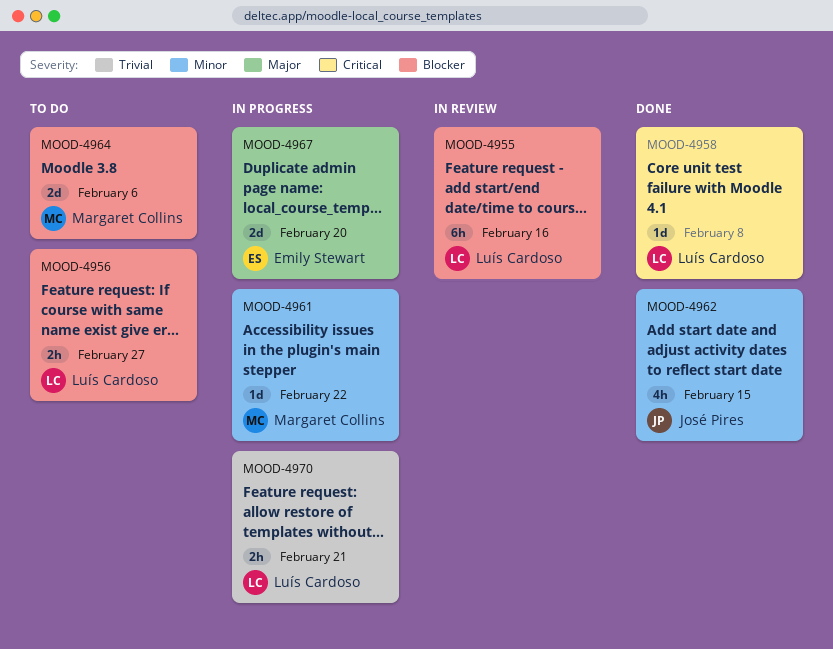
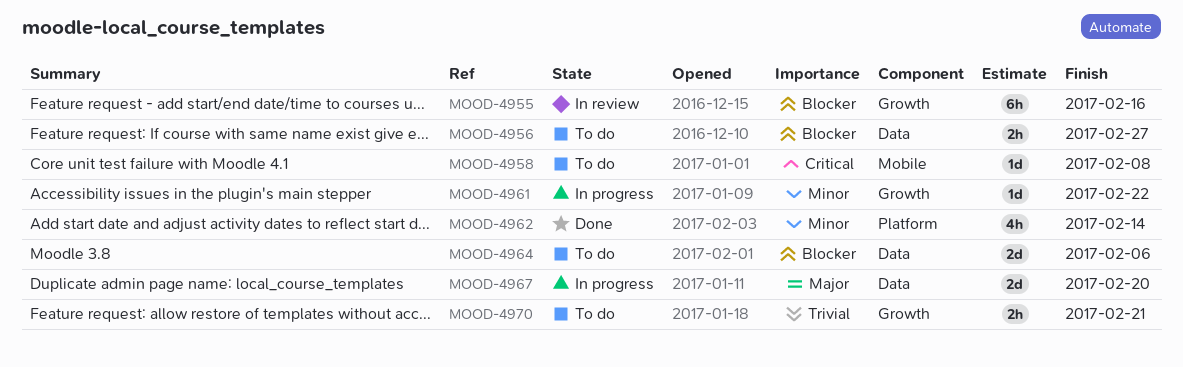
MOOD-4958, status: Done -> To do
MOOD-4962, due: Feb 15 -> Feb 14
MOOD-4970, status: In progress -> To do

